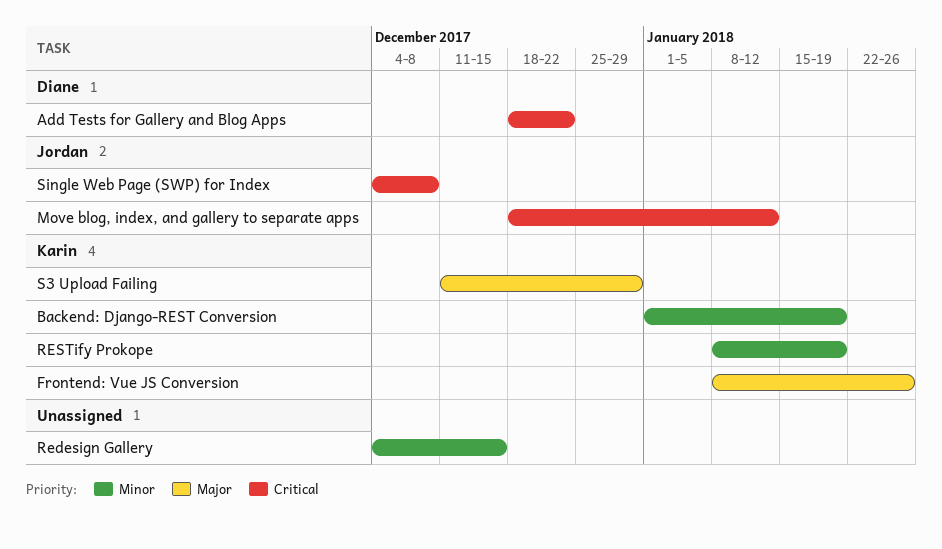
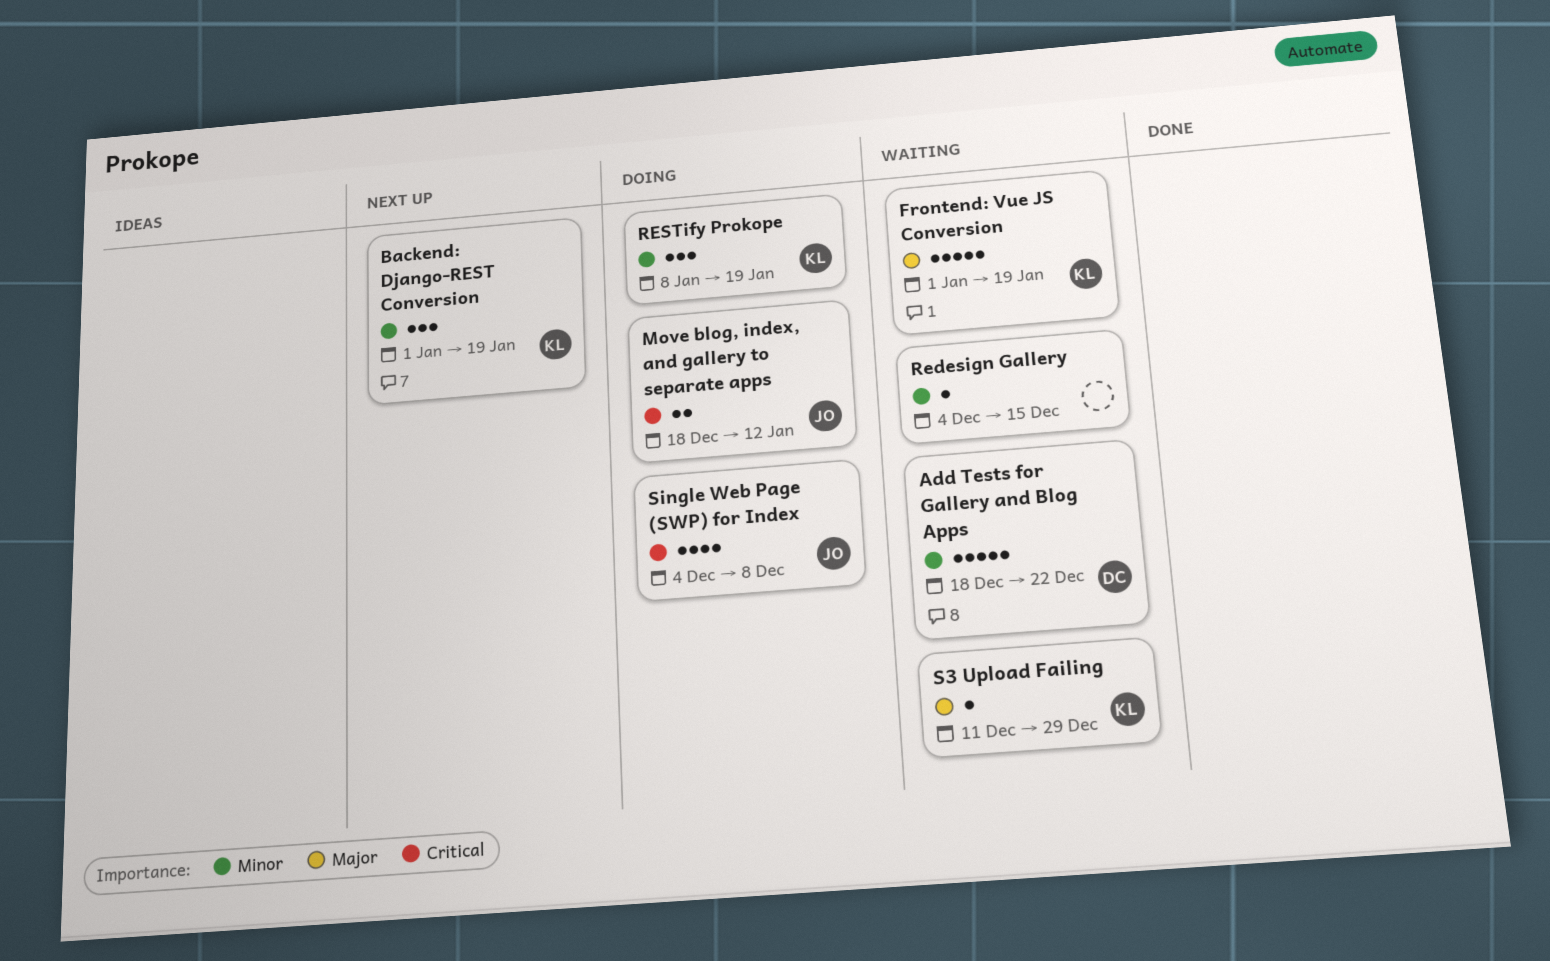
Add Tests for Gallery and Blog Apps, priority: Critical -> Minor
Frontend: Vue JS Conversion, start: Jan 8 -> Jan 1
Frontend: Vue JS Conversion, due: Jan 26 -> Jan 19

